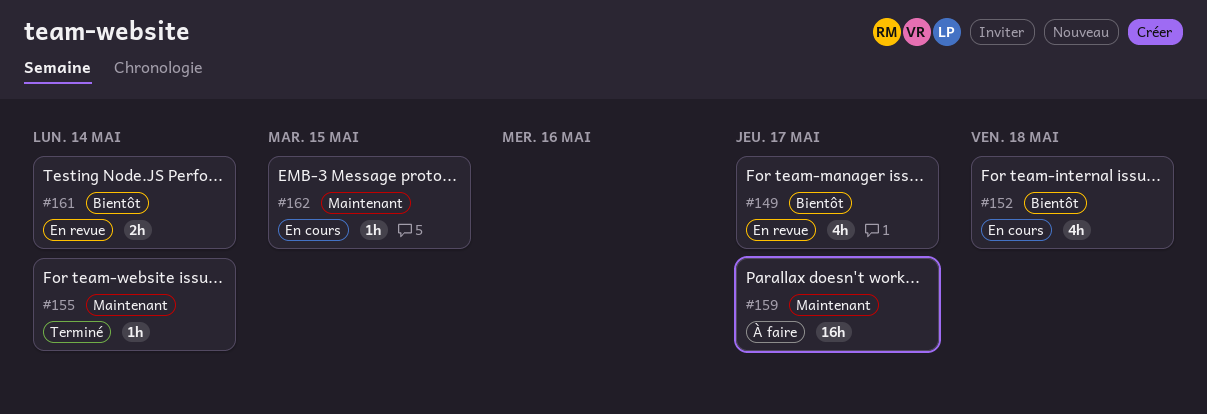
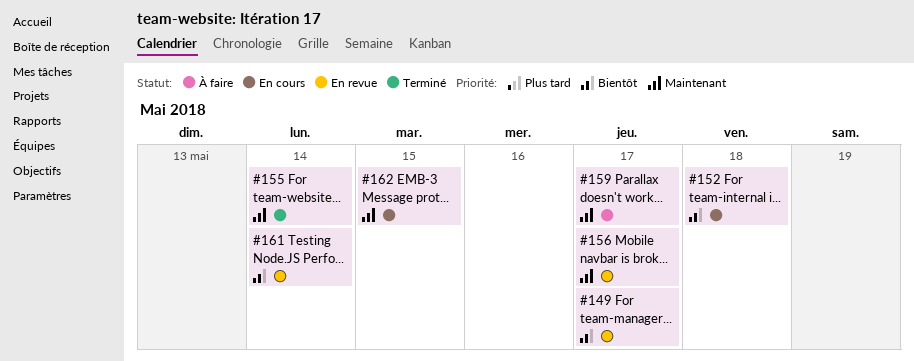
#156: none -> present

